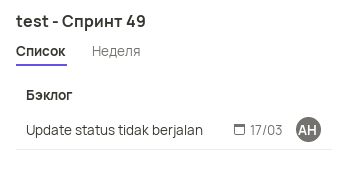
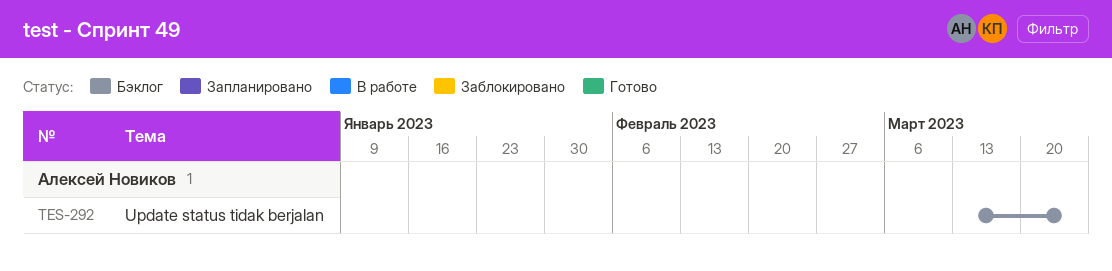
Update status tidak berjalan, due: Mar 17 -> Mar 24

